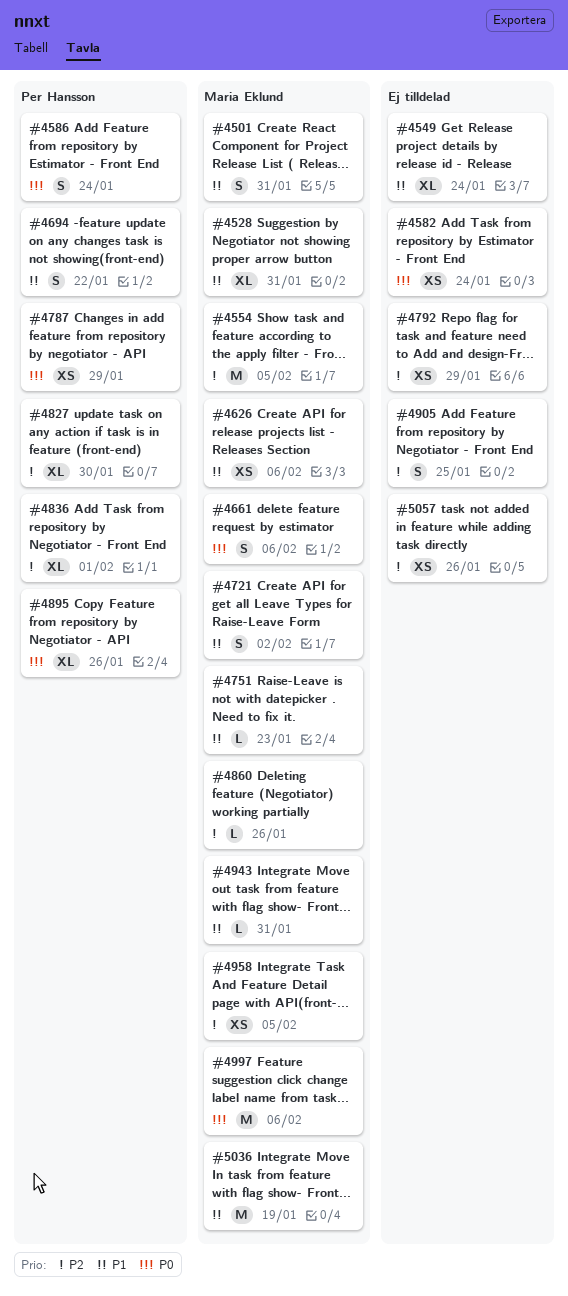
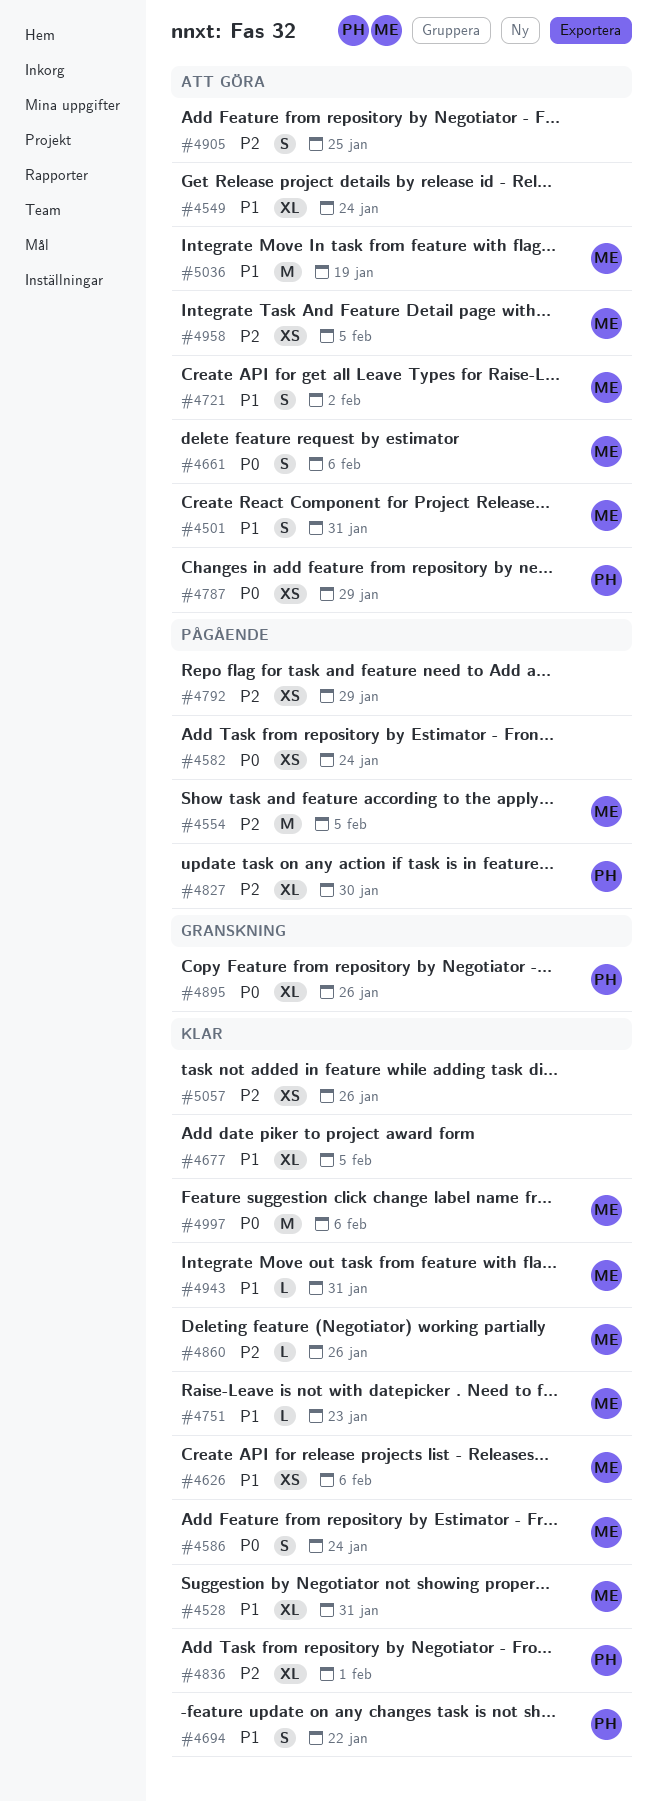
#4586, owner: Per Hansson -> Maria Eklund
#4677: none -> present

